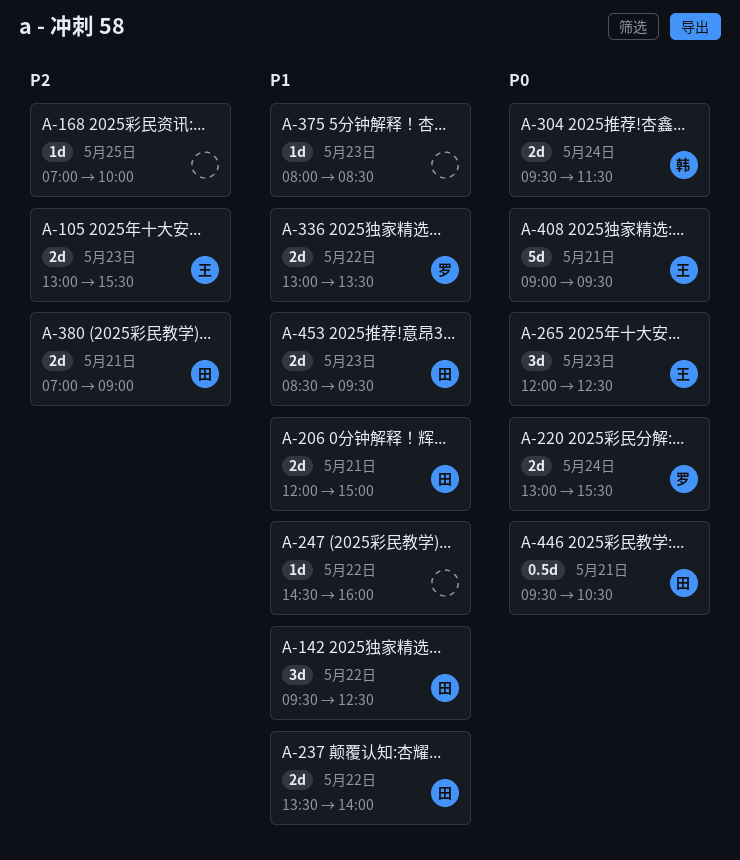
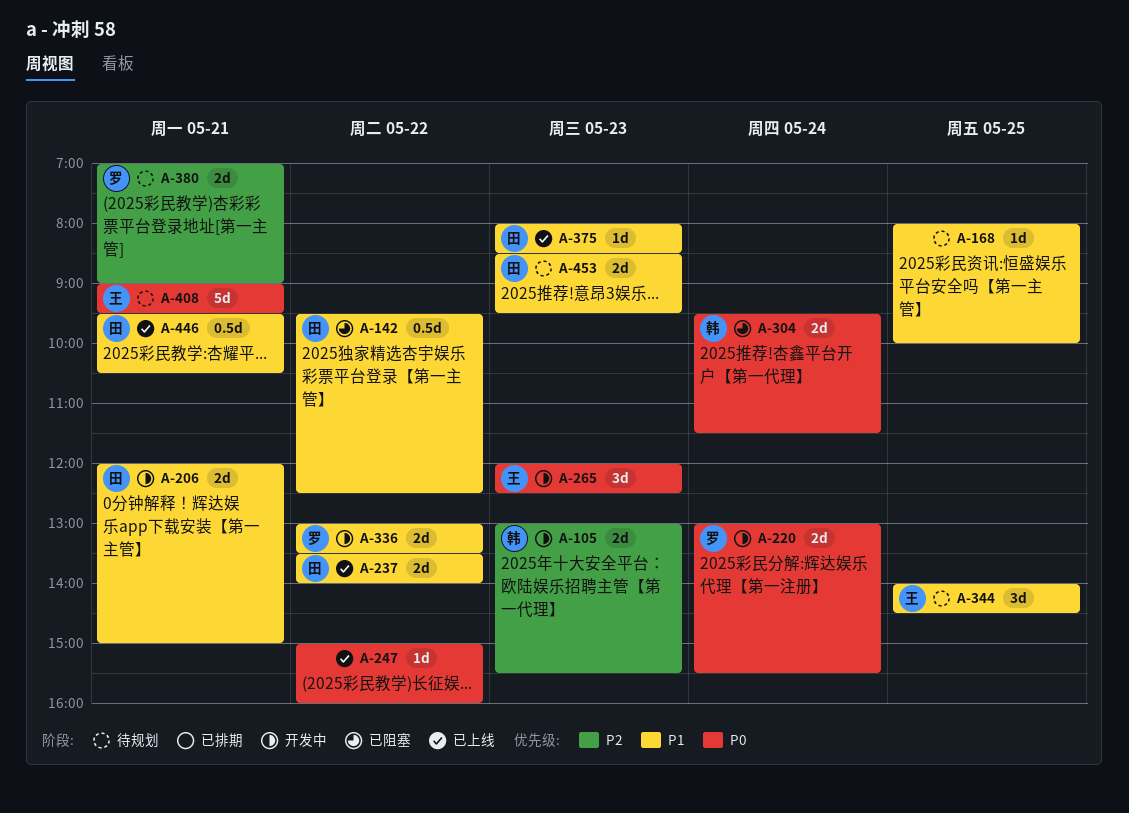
A-105, owner: 王 -> 韩
A-142, estimate: 3d -> 0.5d
A-168, priority: P2 -> P1
A-168, begins: 07:00 -> 08:00
A-247, priority: P1 -> P0
A-247, begins: 14:30 -> 15:00
A-344: none -> present
A-375, owner: none -> 田
A-380, owner: 田 -> 罗
A-446, priority: P0 -> P1

